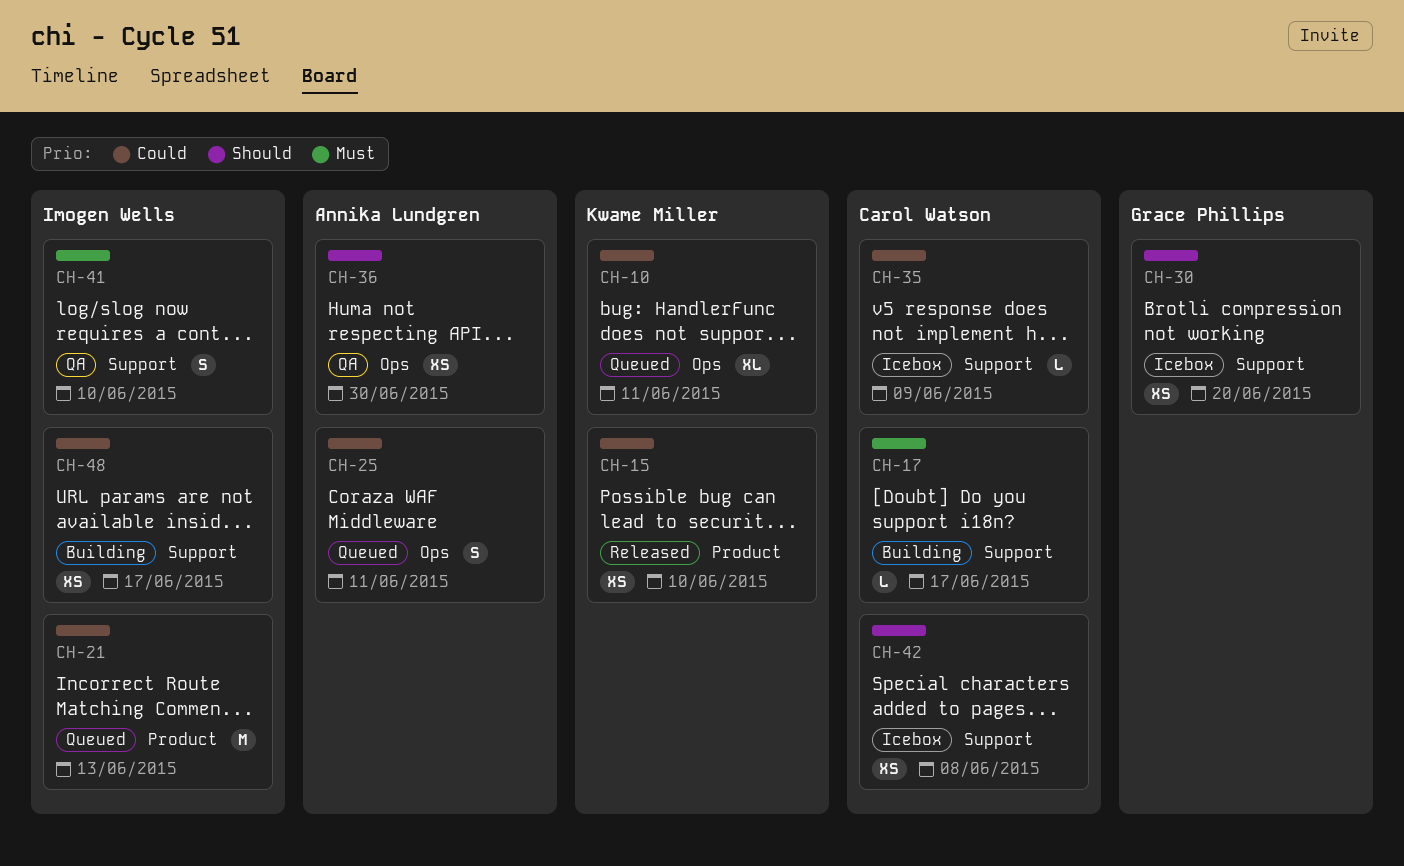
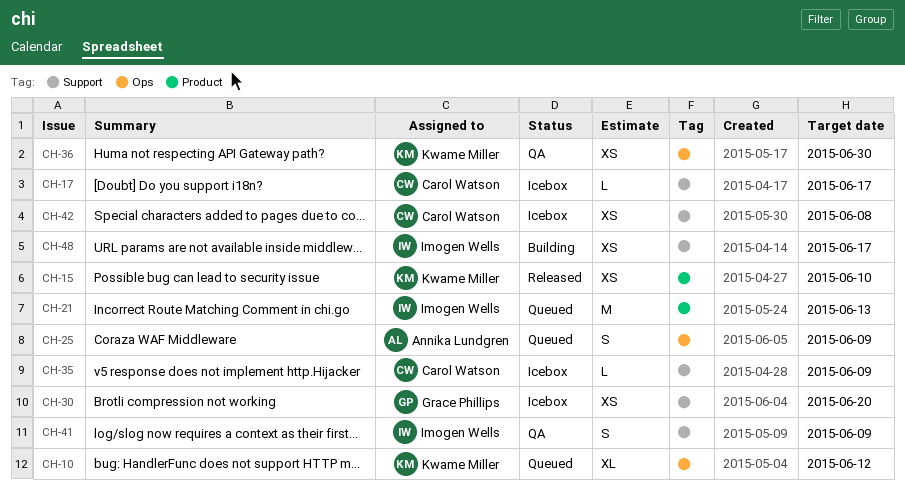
CH-10, due: Jun 11 -> Jun 12
CH-17, status: Building -> Icebox
CH-25, due: Jun 11 -> Jun 9
CH-36, owner: Annika Lundgren -> Kwame Miller
CH-41, due: Jun 10 -> Jun 9

